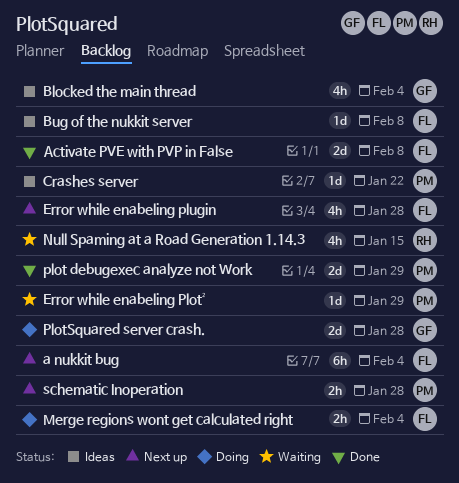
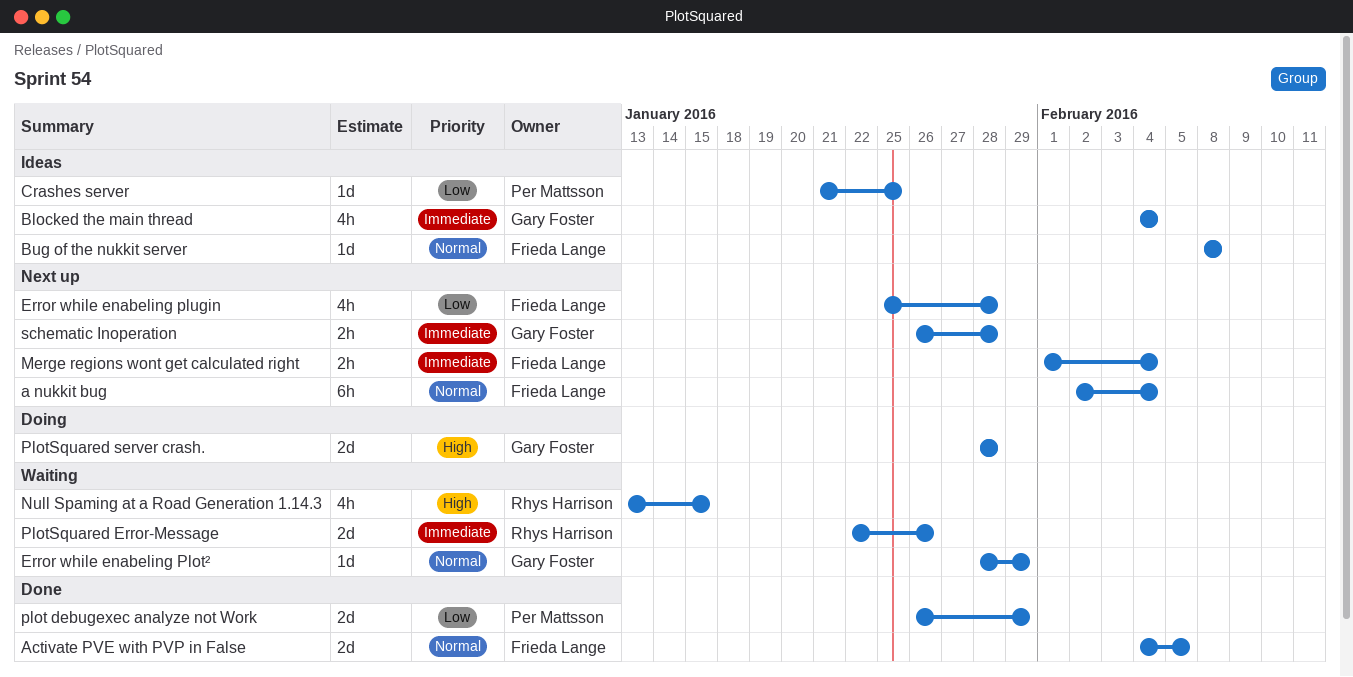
Activate PVE with PVP in False, due: Feb 8 -> Feb 5
Crashes server, due: Jan 22 -> Jan 25
Error while enabeling Plot², owner: Per Mattsson -> Gary Foster
Merge regions wont get calculated right, status: Doing -> Next up
PlotSquared Error-Message: none -> present
schematic Inoperation, owner: Per Mattsson -> Gary Foster

